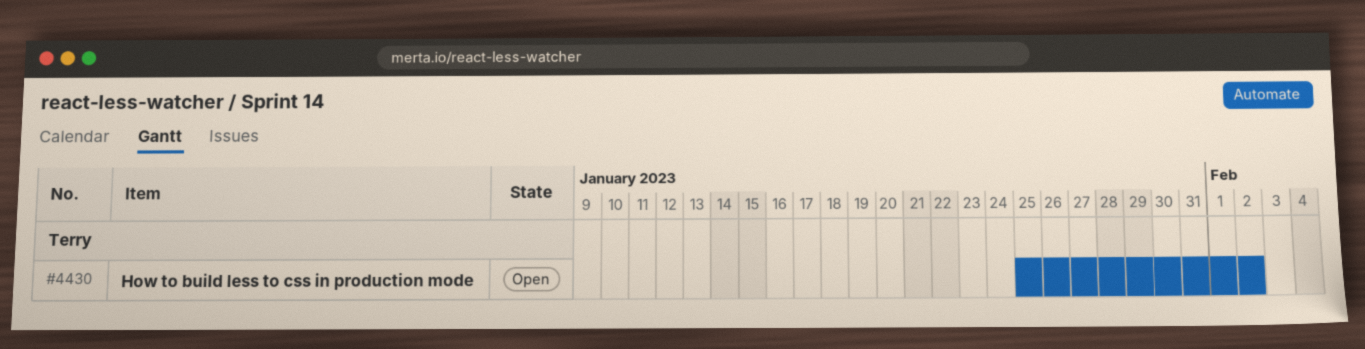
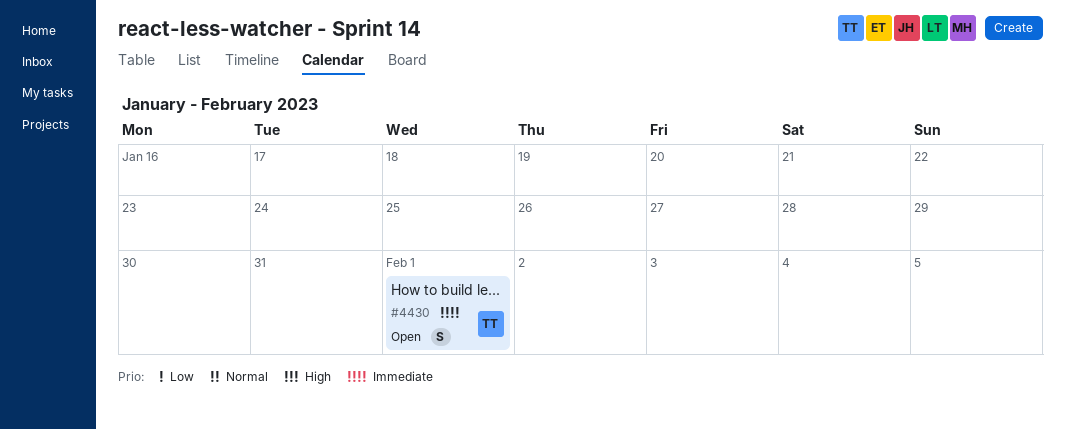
#4430, due: Feb 2 -> Feb 1

